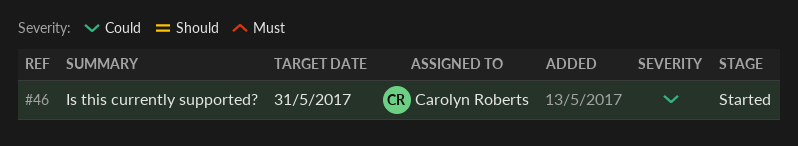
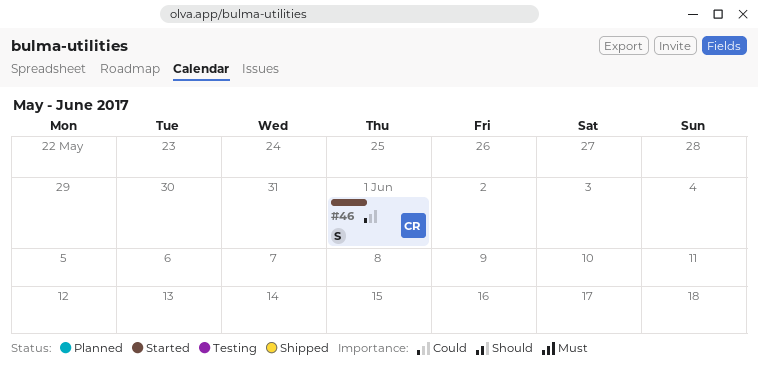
#46, due: May 31 -> Jun 1

